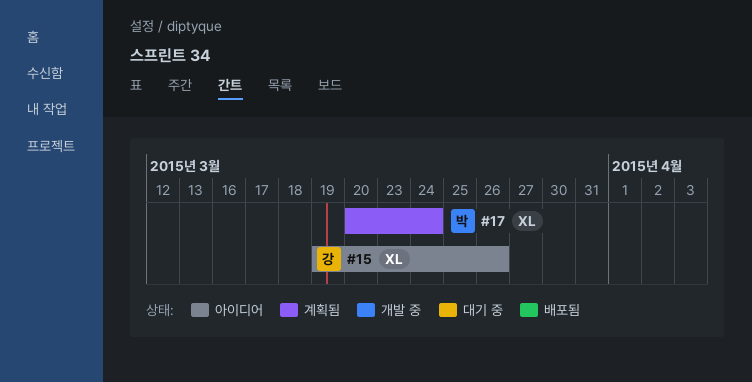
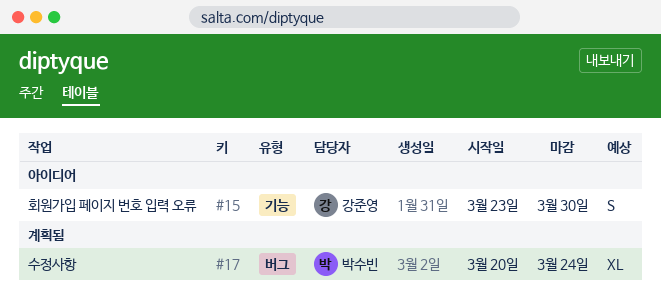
#15, estimate: XL -> S
#15, start: Mar 19 -> Mar 23
#15, due: Mar 26 -> Mar 30

